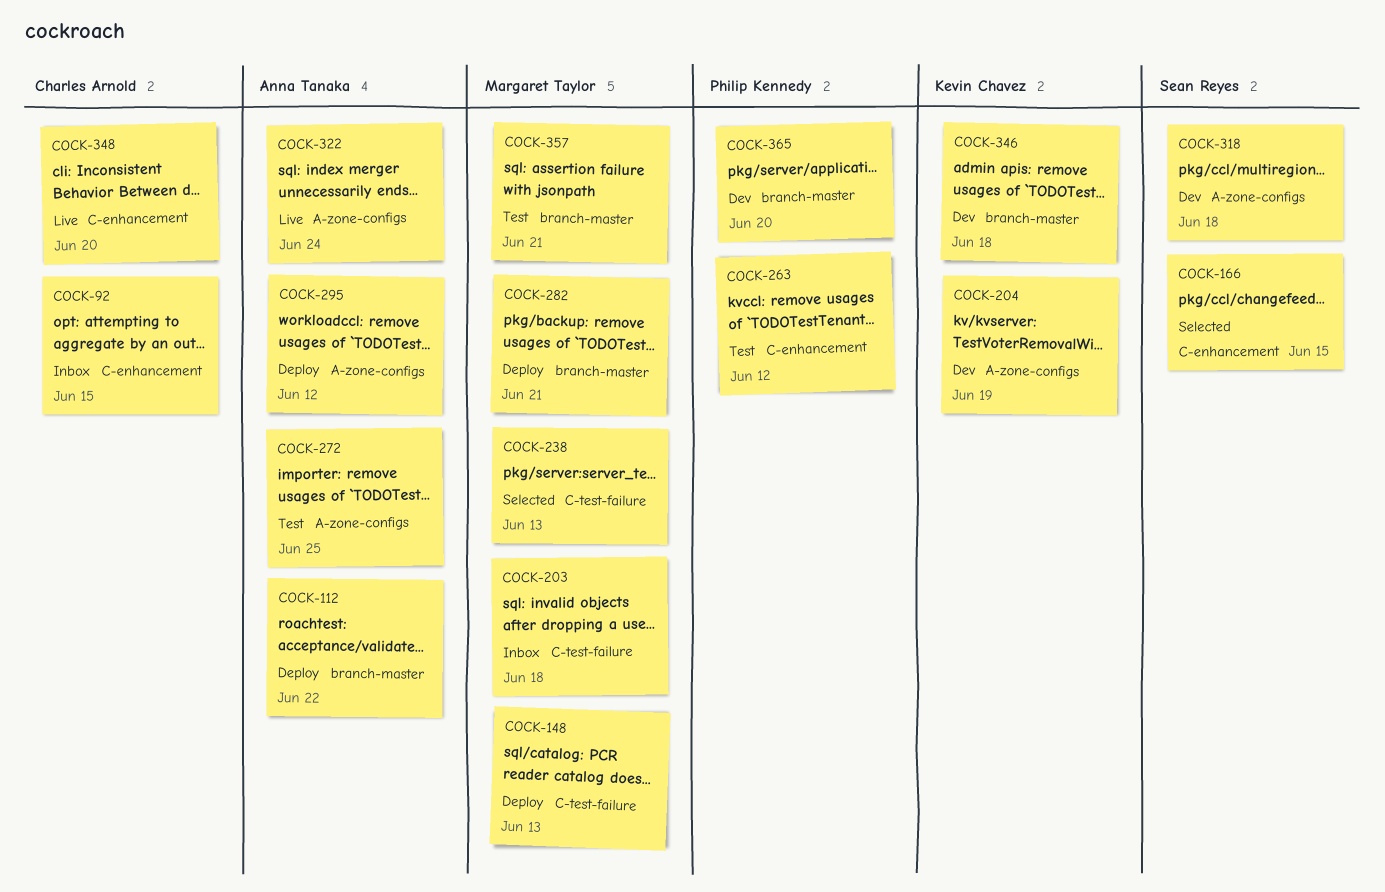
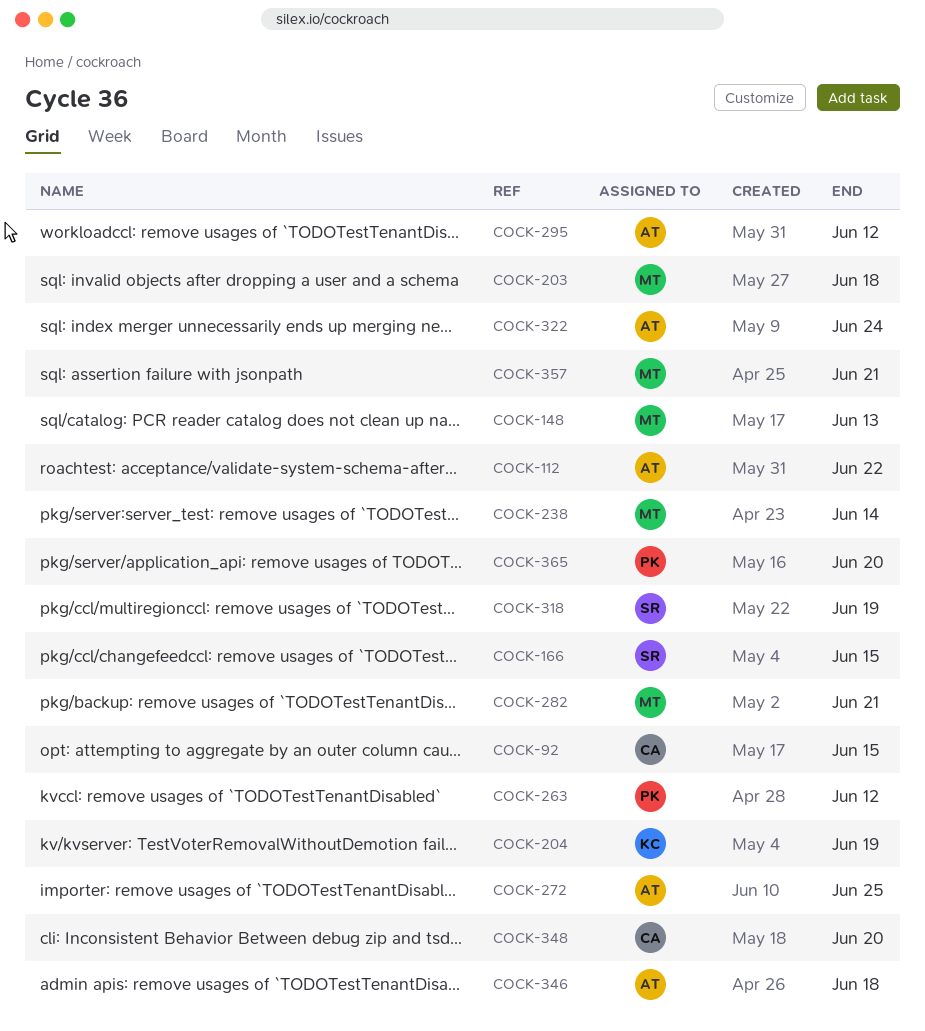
COCK-238, due: Jun 13 -> Jun 14
COCK-318, due: Jun 18 -> Jun 19
COCK-346, owner: Kevin Chavez -> Anna Tanaka

